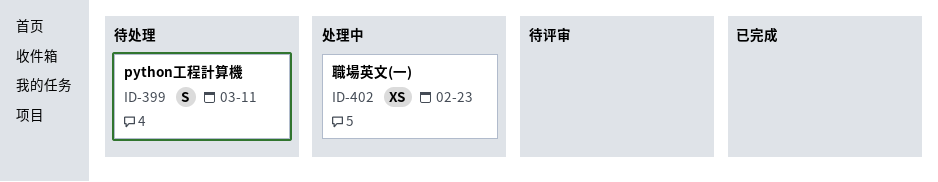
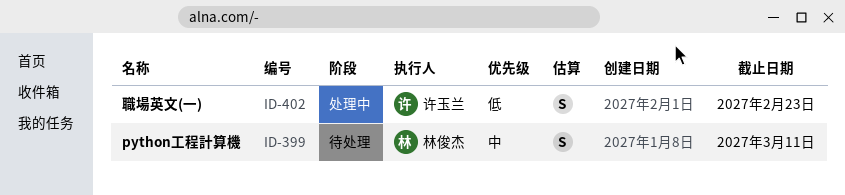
ID-402, estimate: XS -> S

